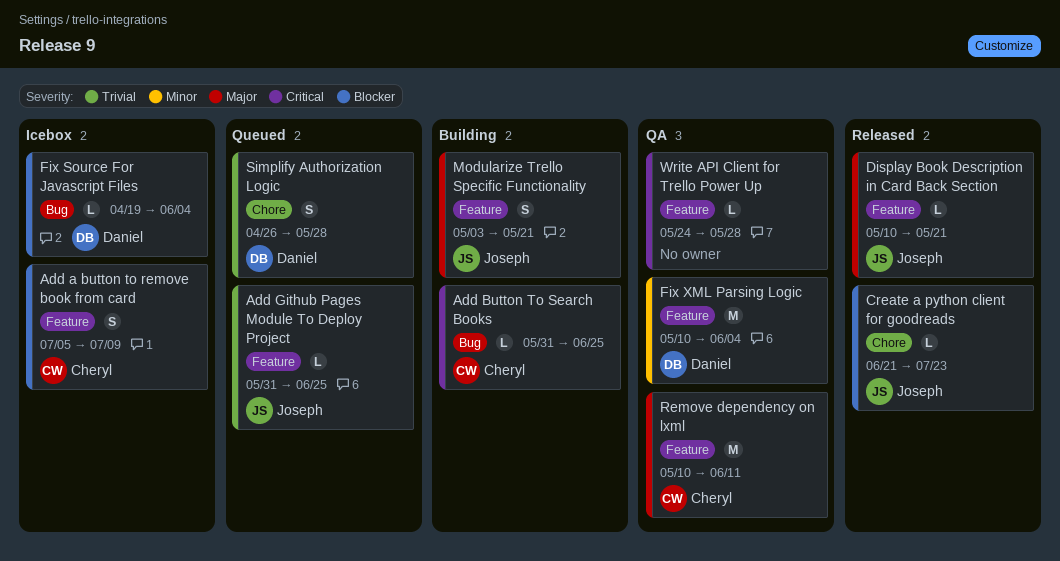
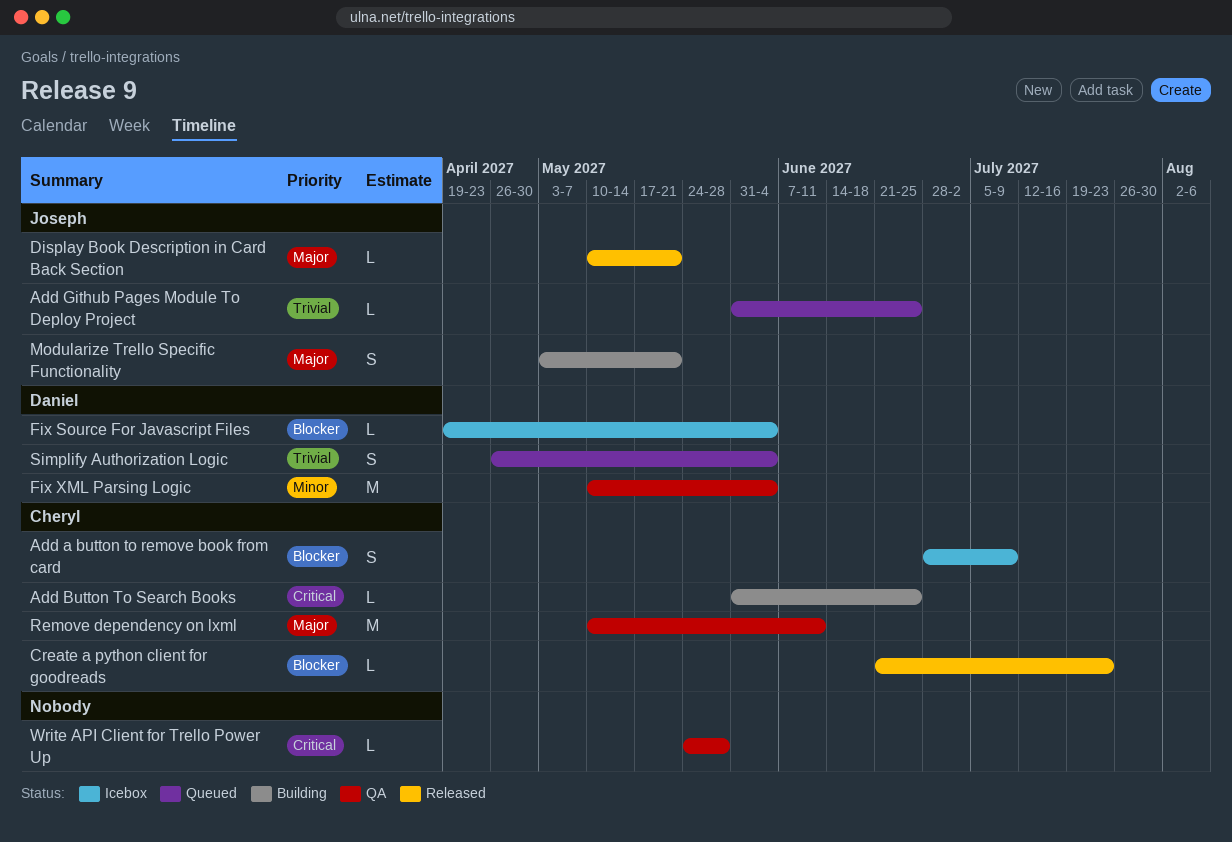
Add a button to remove book from card, start: Jul 5 -> Jun 28
Create a python client for goodreads, owner: Joseph -> Cheryl
Simplify Authorization Logic, due: May 28 -> Jun 4

